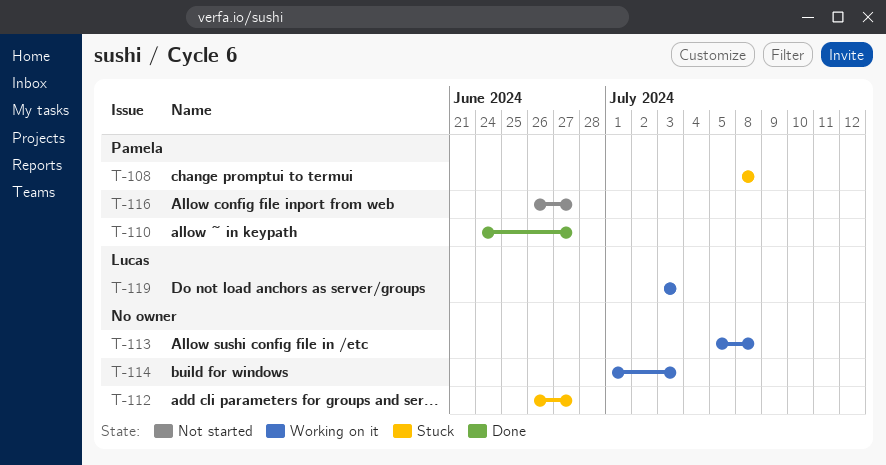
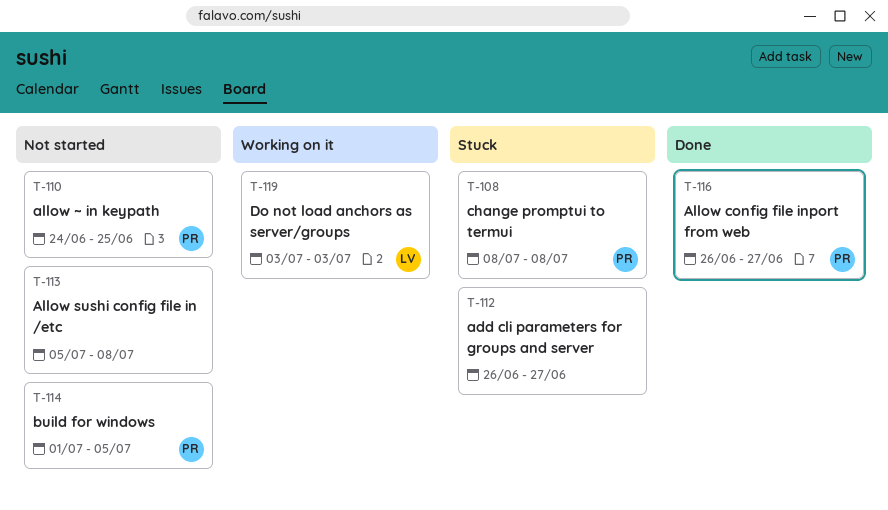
T-110, status: Done -> Not started
T-110, due: Jun 27 -> Jun 25
T-113, status: Working on it -> Not started
T-114, status: Working on it -> Not started
T-114, owner: none -> Pamela
T-114, due: Jul 3 -> Jul 5
T-116, status: Not started -> Done

